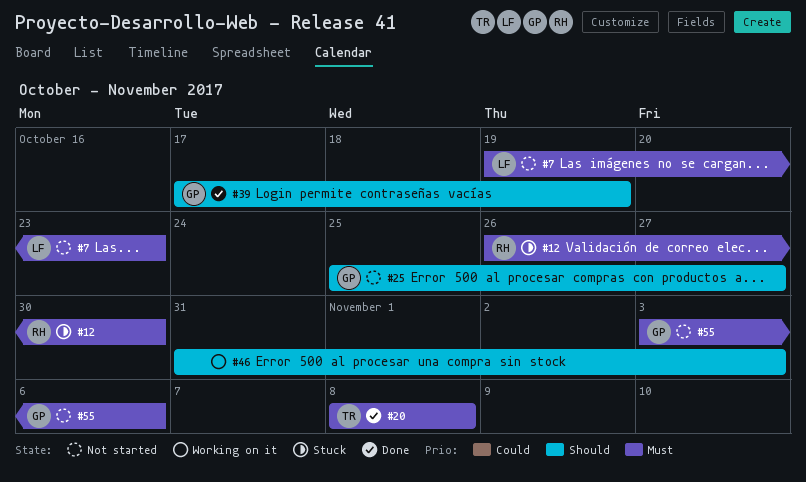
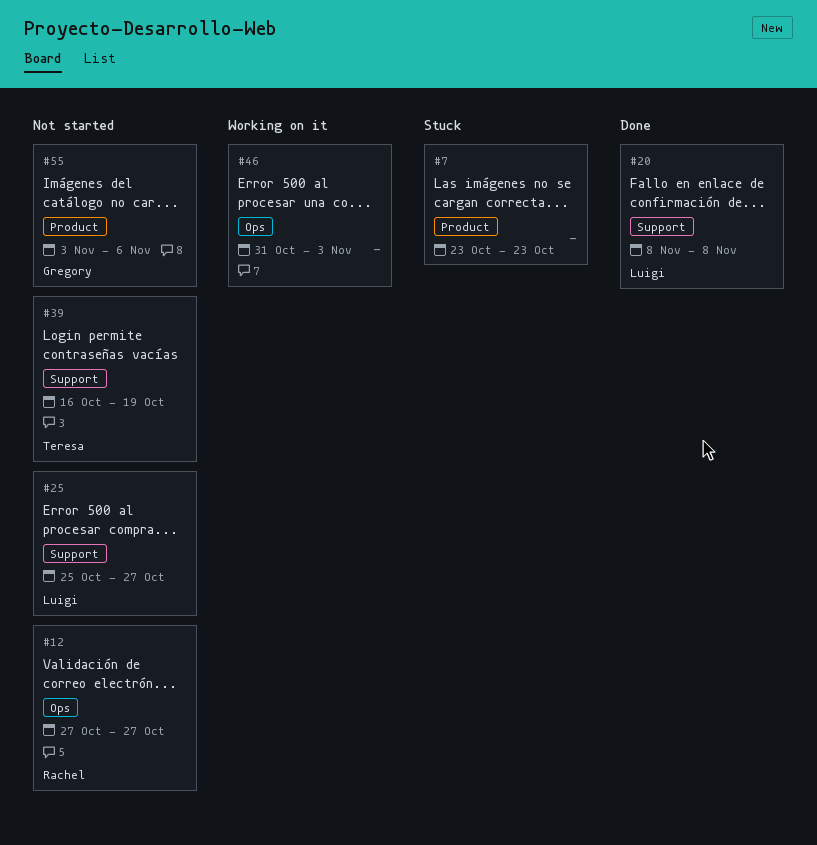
#7, status: Not started -> Stuck
#7, owner: Luigi -> none
#7, start: Oct 19 -> Oct 23
#12, status: Stuck -> Not started
#12, start: Oct 26 -> Oct 27
#12, due: Oct 30 -> Oct 27
#20, owner: Teresa -> Luigi
#25, owner: Gregory -> Luigi
#39, status: Done -> Not started
#39, owner: Gregory -> Teresa
#39, start: Oct 17 -> Oct 16

